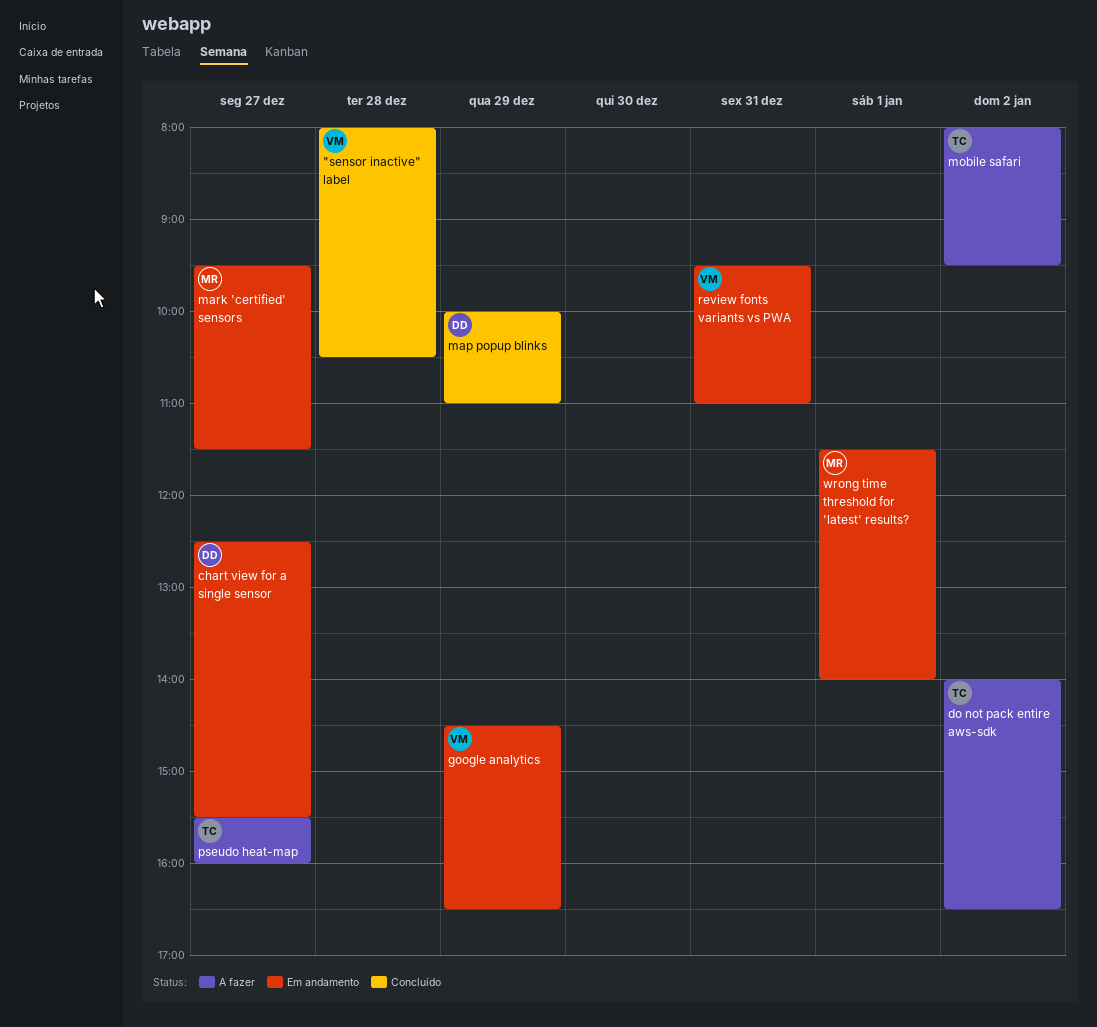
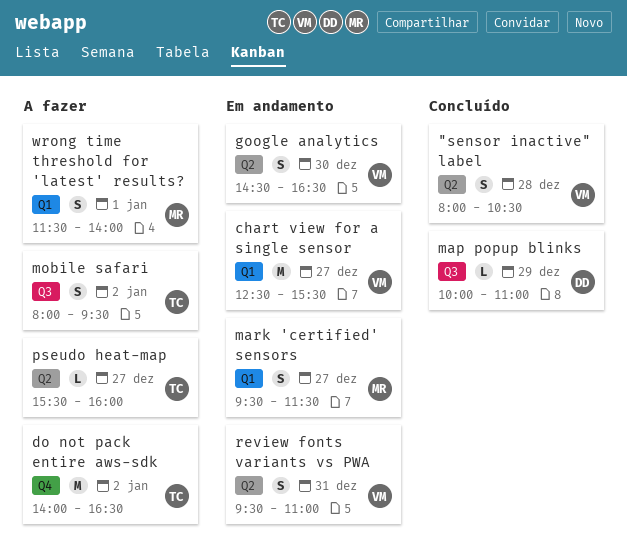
chart view for a single sensor, owner: DD -> VM
google analytics, day: Dec 29 -> Dec 30
wrong time threshold for 'latest' results?, status: Em andamento -> A fazer

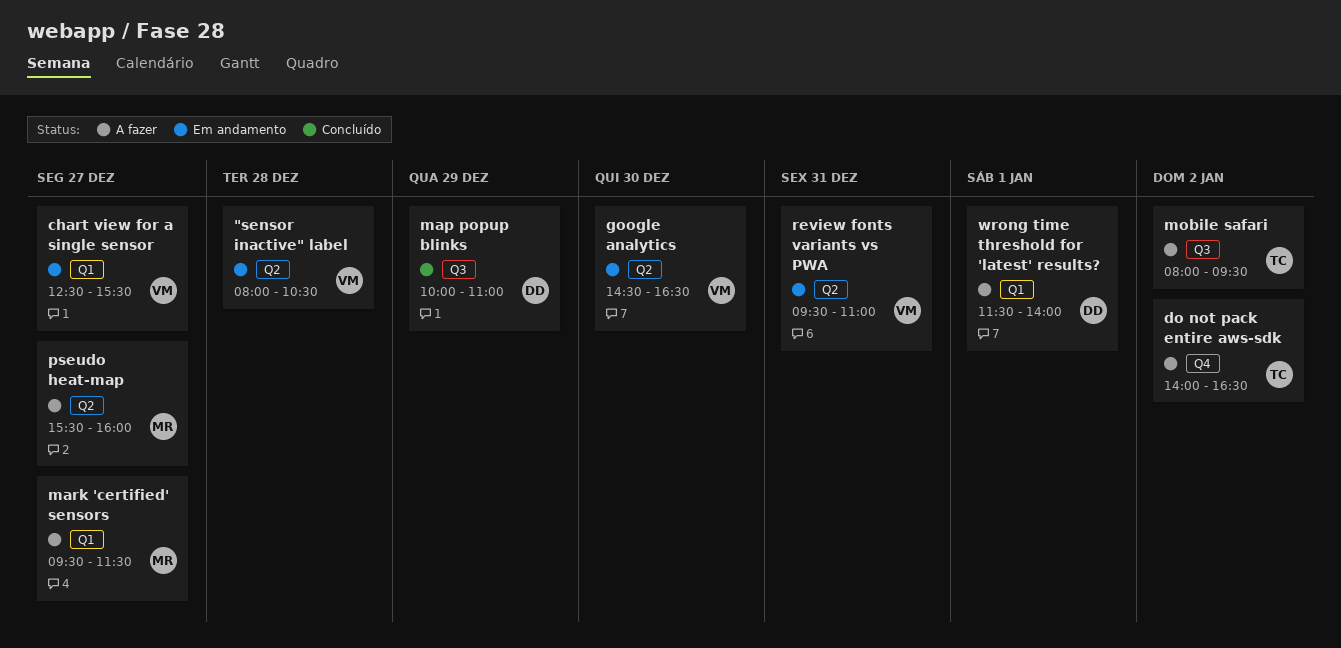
"sensor inactive" label, status: Concluído -> Em andamento
mark 'certified' sensors, status: Em andamento -> A fazer
pseudo heat-map, owner: TC -> MR
wrong time threshold for 'latest' results?, owner: MR -> DD

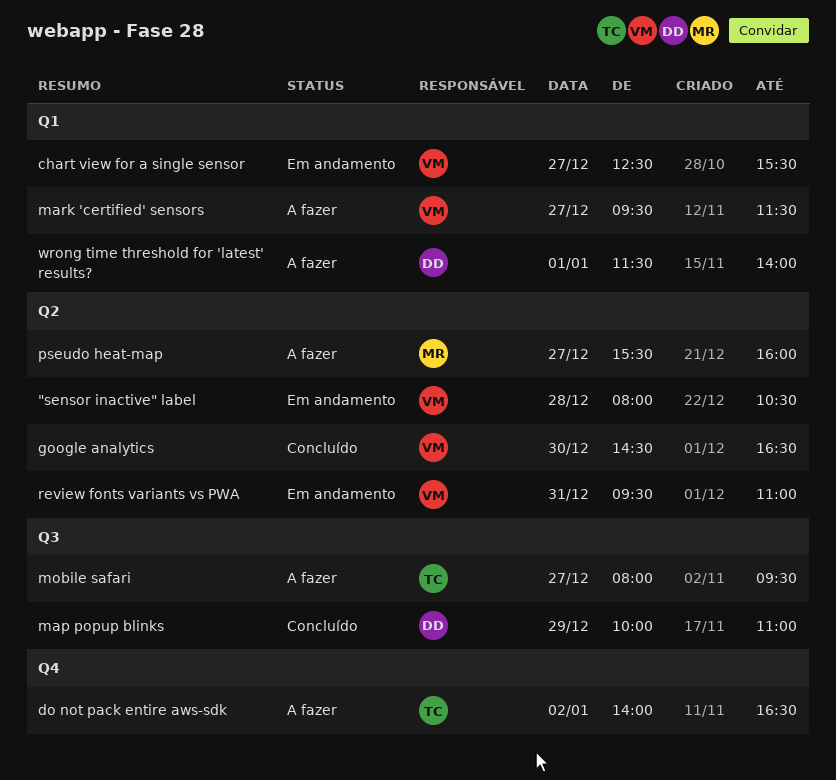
google analytics, status: Em andamento -> Concluído
mark 'certified' sensors, owner: MR -> VM
mobile safari, day: Jan 2 -> Dec 27

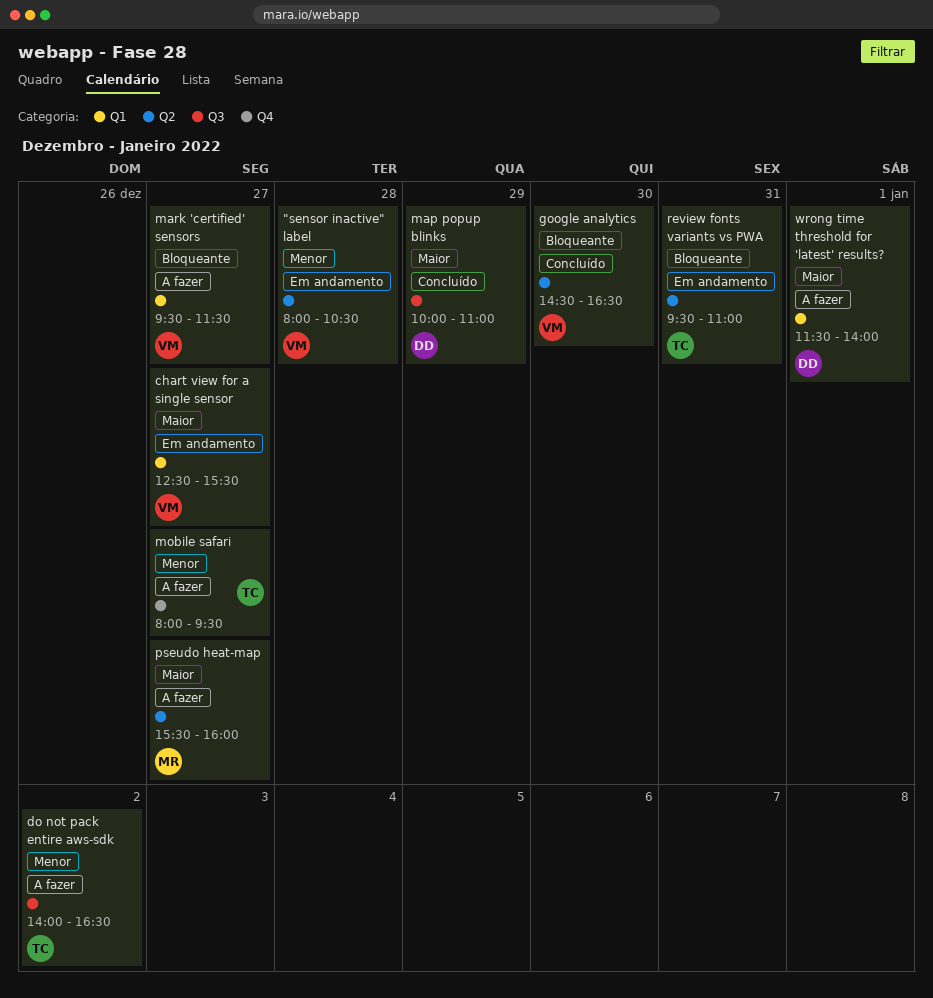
do not pack entire aws-sdk, label: Q4 -> Q3
mobile safari, label: Q3 -> Q4
review fonts variants vs PWA, owner: VM -> TC

